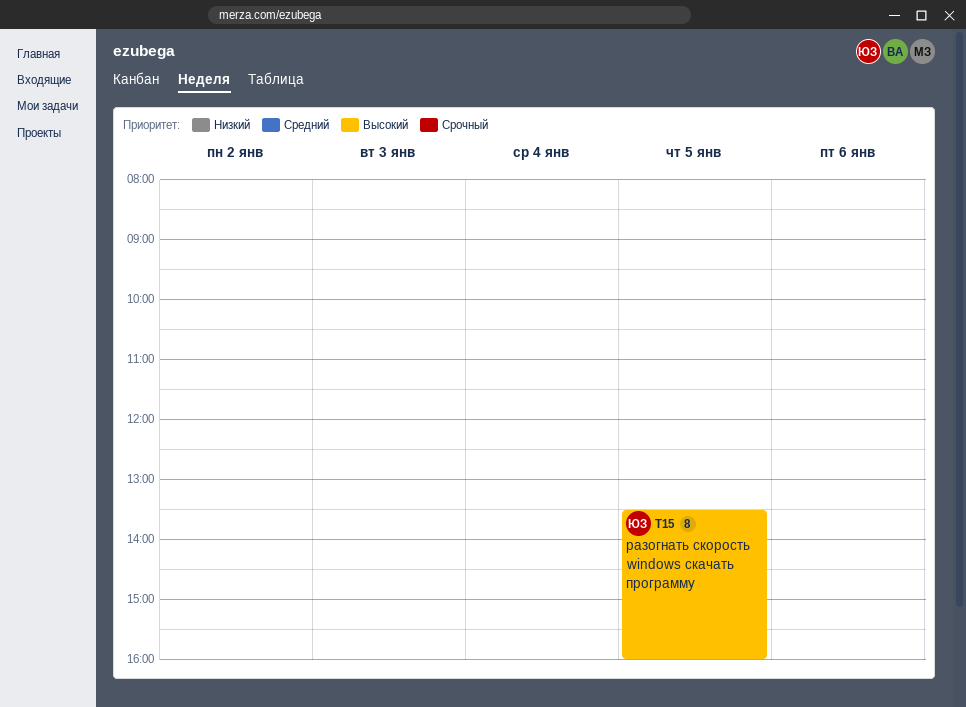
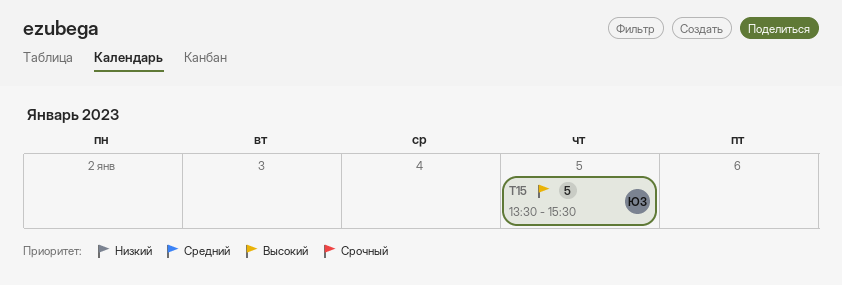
T15, estimate: 8 -> 5
T15, ends: 16:00 -> 15:30

